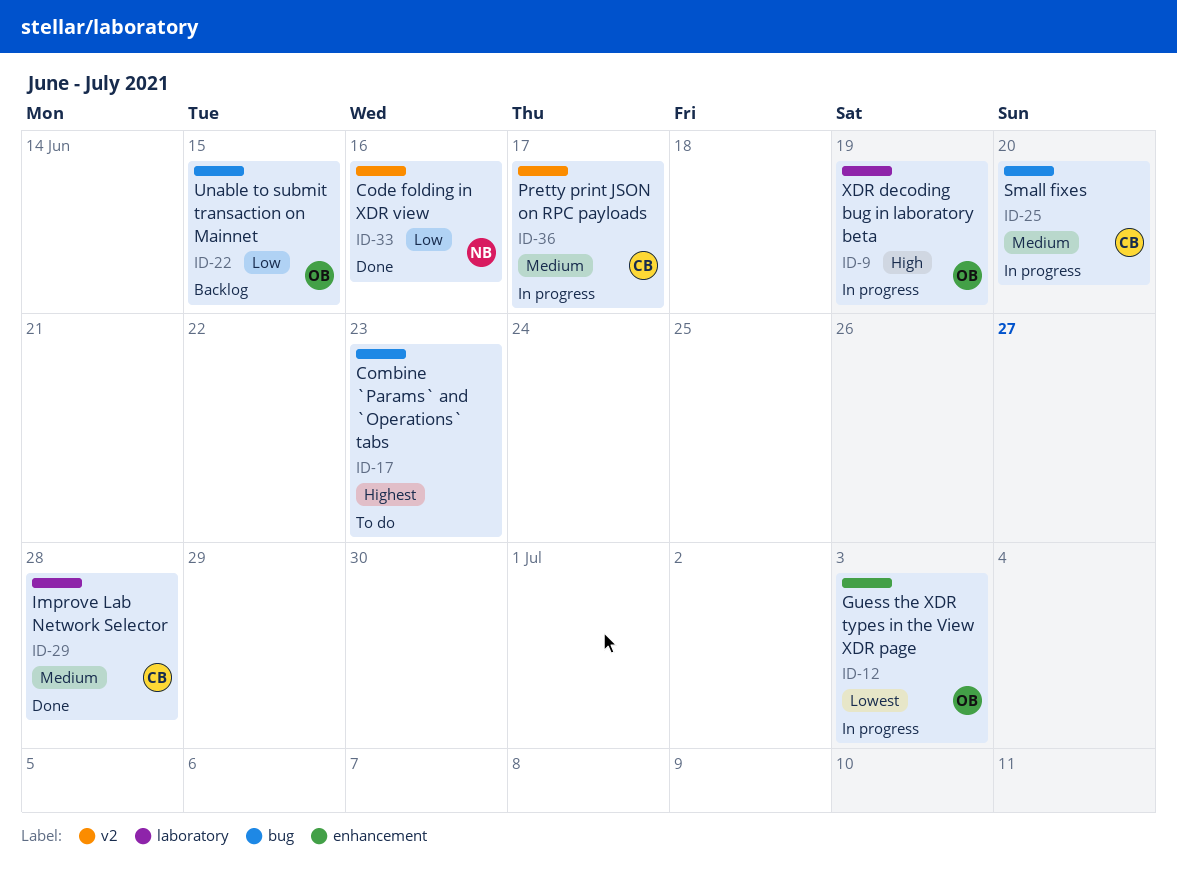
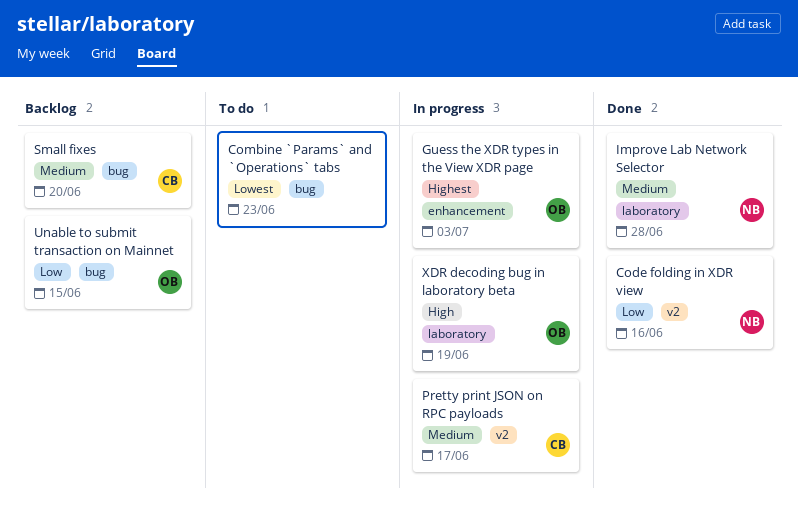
Combine `Params` and `Operations` tabs, priority: Highest -> Lowest
Guess the XDR types in the View XDR page, priority: Lowest -> Highest
Improve Lab Network Selector, owner: CB -> NB
Small fixes, status: In progress -> Backlog

